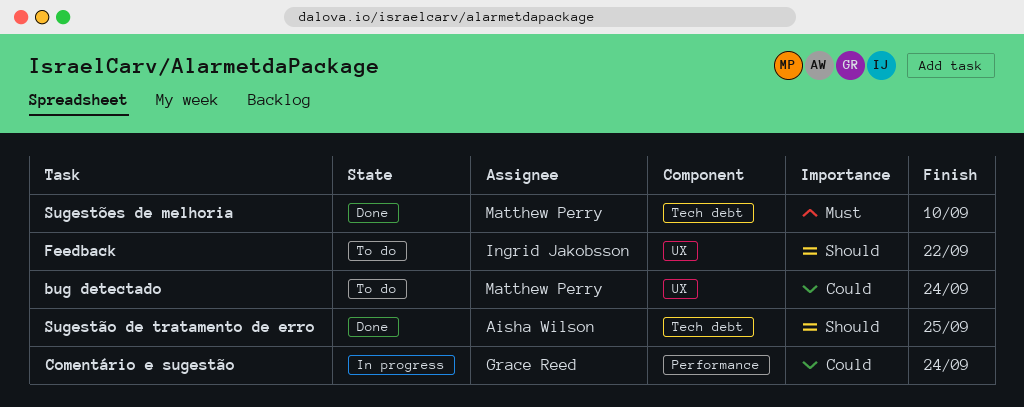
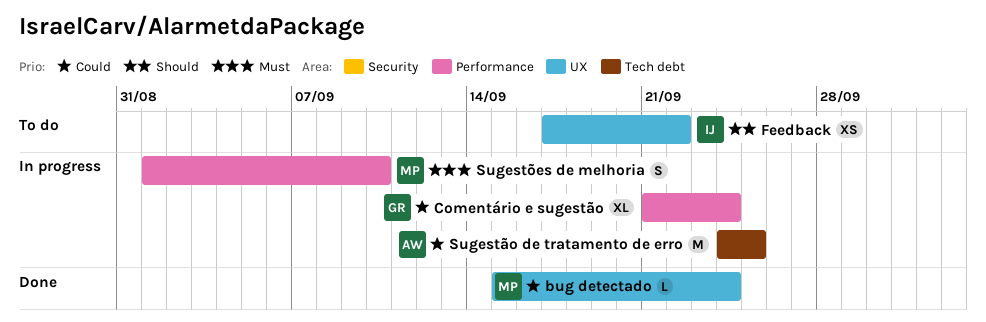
bug detectado, status: To do -> Done
Sugestão de tratamento de erro, status: Done -> In progress
Sugestão de tratamento de erro, priority: Should -> Could
Sugestões de melhoria, status: Done -> In progress
Sugestões de melhoria, label: Tech debt -> Performance

